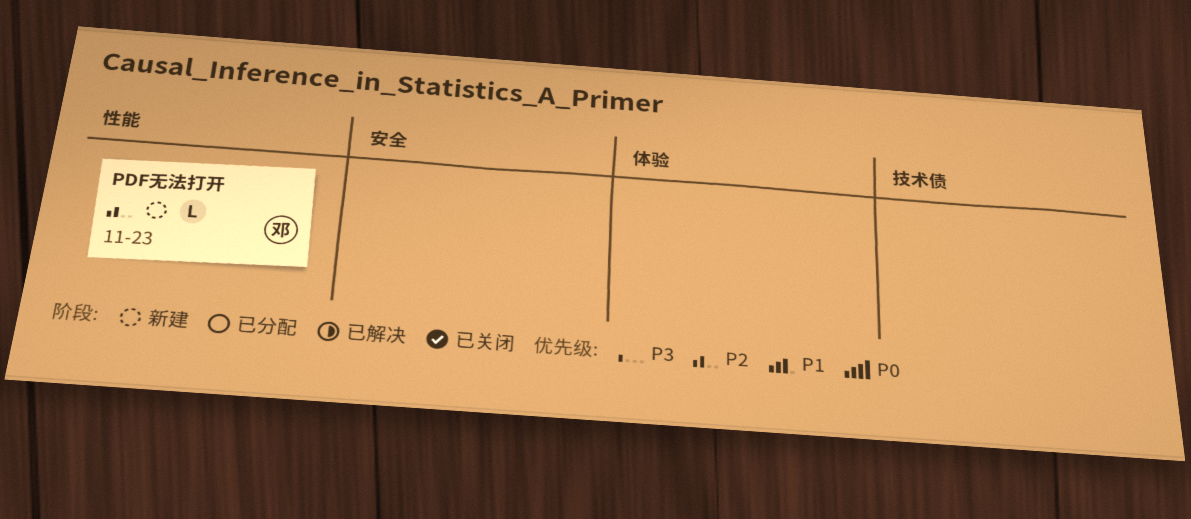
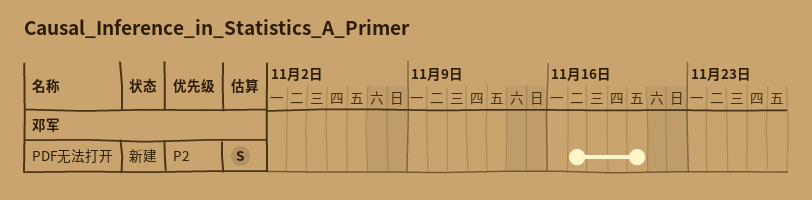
PDF无法打开, estimate: L -> S
PDF无法打开, due: Nov 23 -> Nov 20

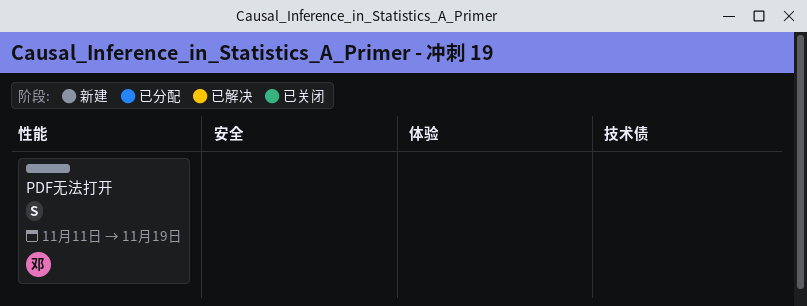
PDF无法打开, start: Nov 17 -> Nov 11
PDF无法打开, due: Nov 20 -> Nov 19

